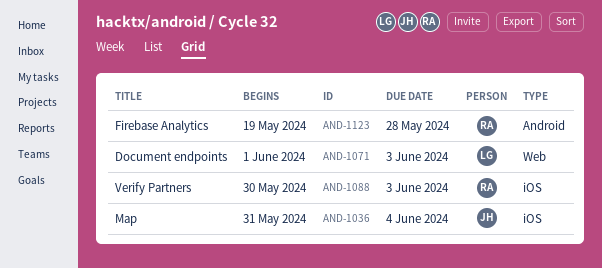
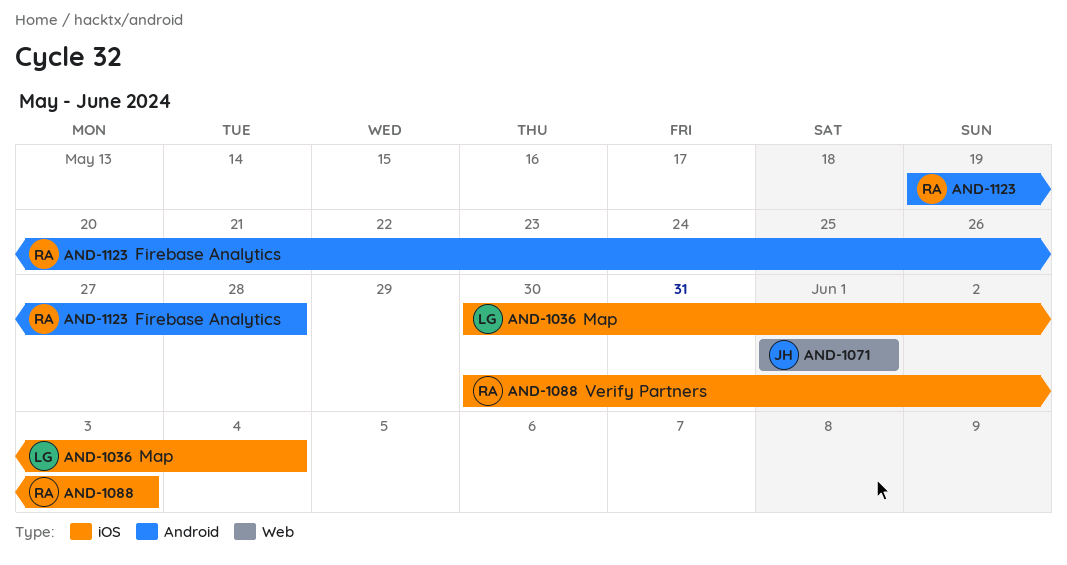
AND-1036, owner: JH -> LG
AND-1036, start: May 31 -> May 30
AND-1071, owner: LG -> JH
AND-1071, due: Jun 3 -> Jun 1

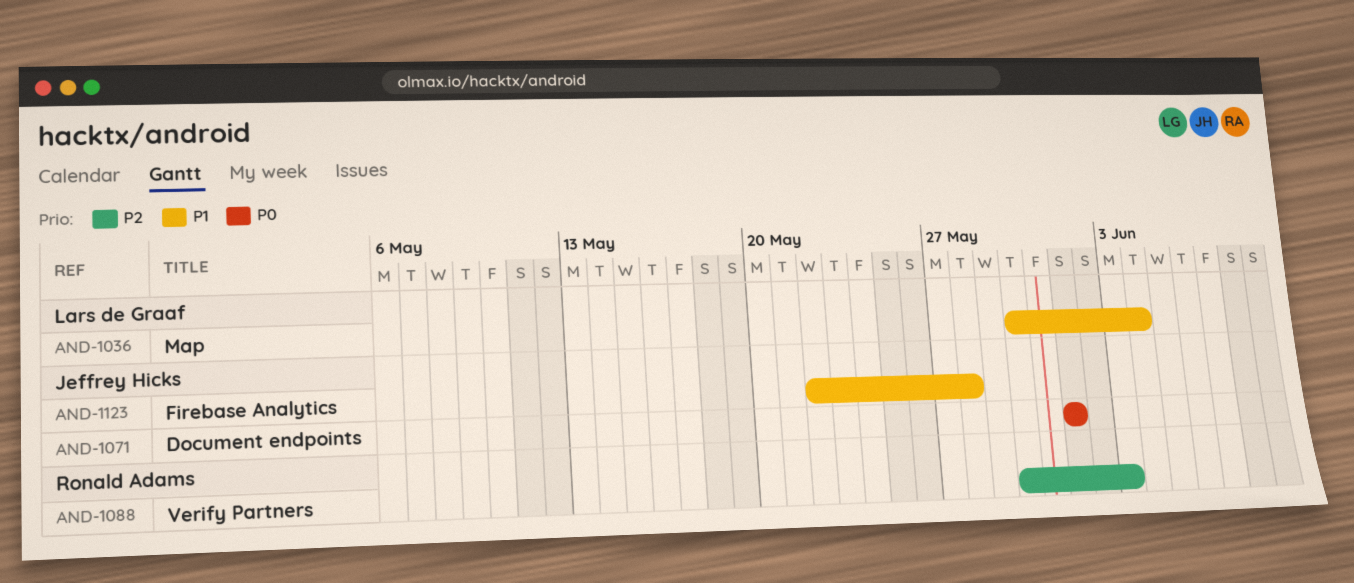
AND-1123, owner: Ronald Adams -> Jeffrey Hicks
AND-1123, start: May 19 -> May 22

